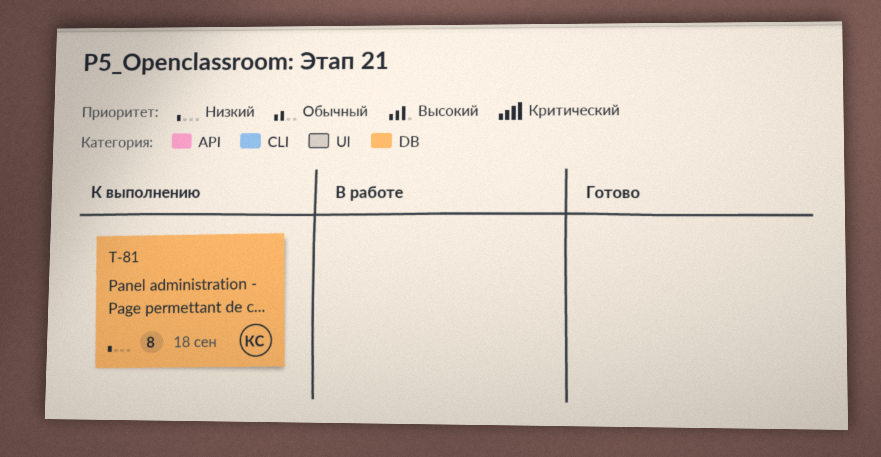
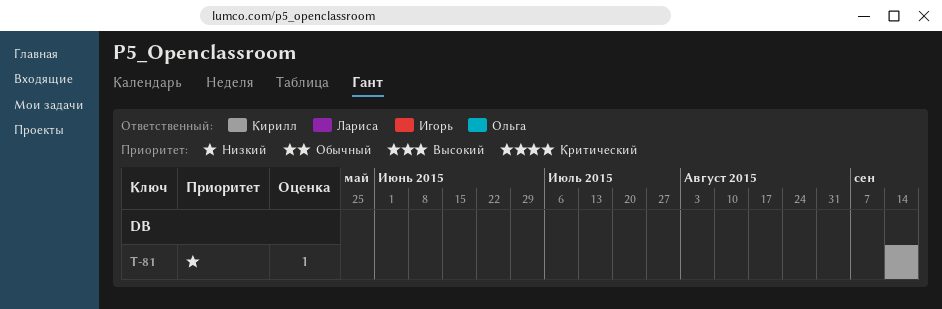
T-81, estimate: 8 -> 1

